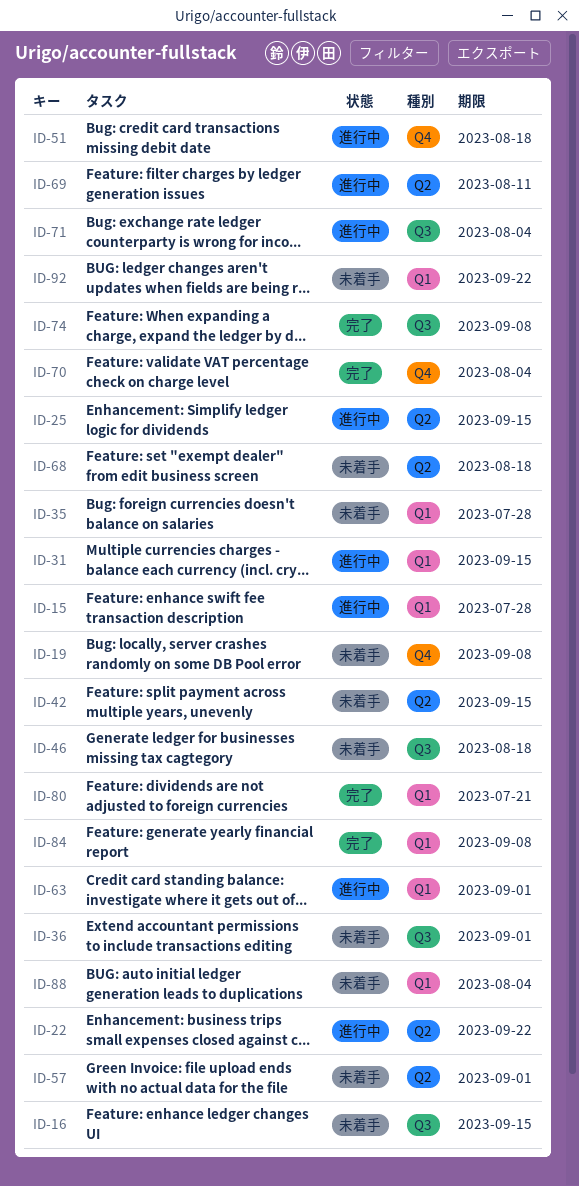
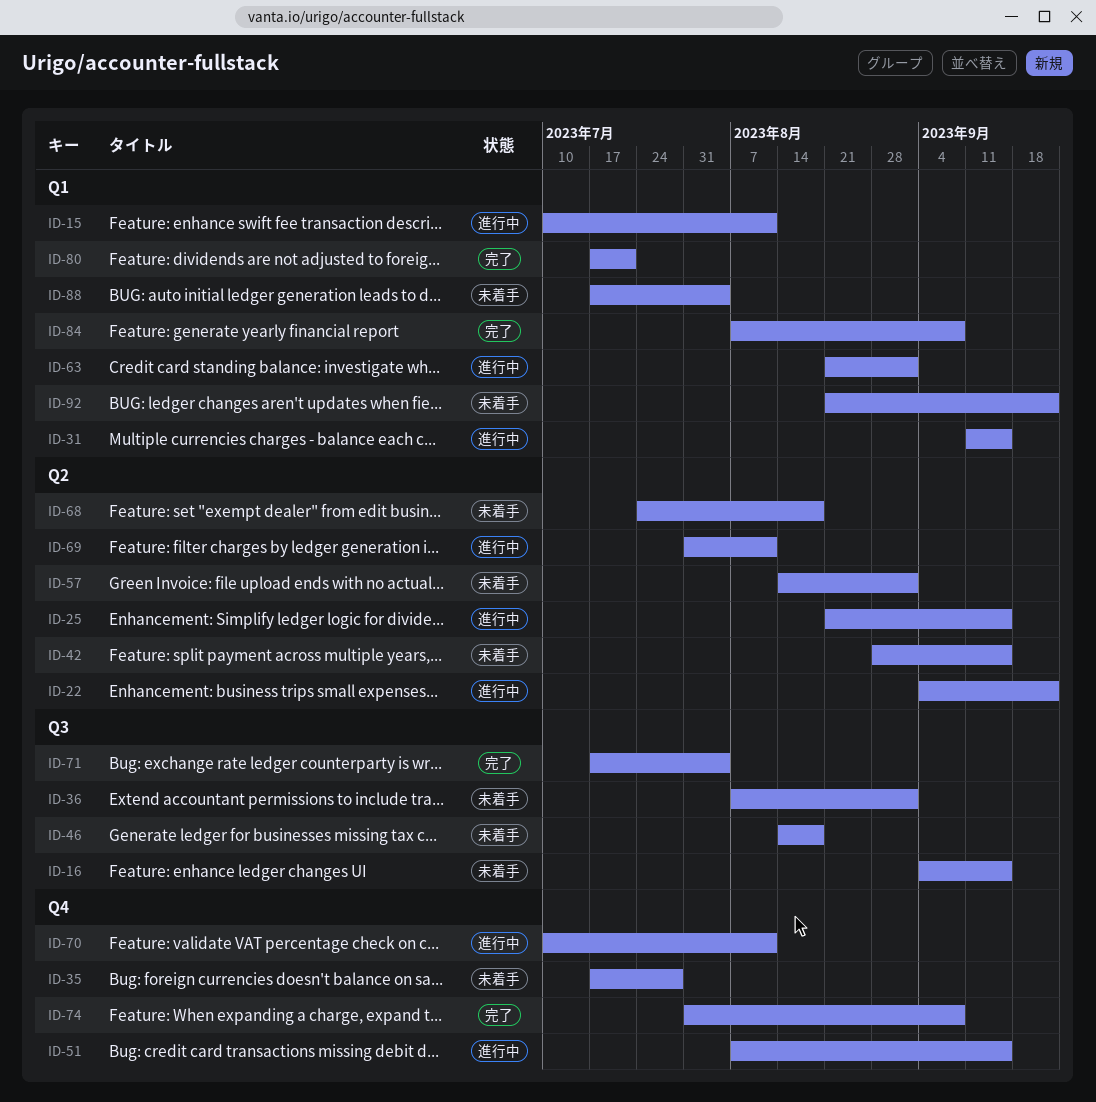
ID-15, due: Jul 28 -> Aug 11
ID-19: present -> none
ID-35, label: Q1 -> Q4
ID-51, due: Aug 18 -> Sep 15
ID-70, status: 完了 -> 進行中
ID-70, due: Aug 4 -> Aug 11
ID-71, status: 進行中 -> 完了
ID-74, label: Q3 -> Q4

